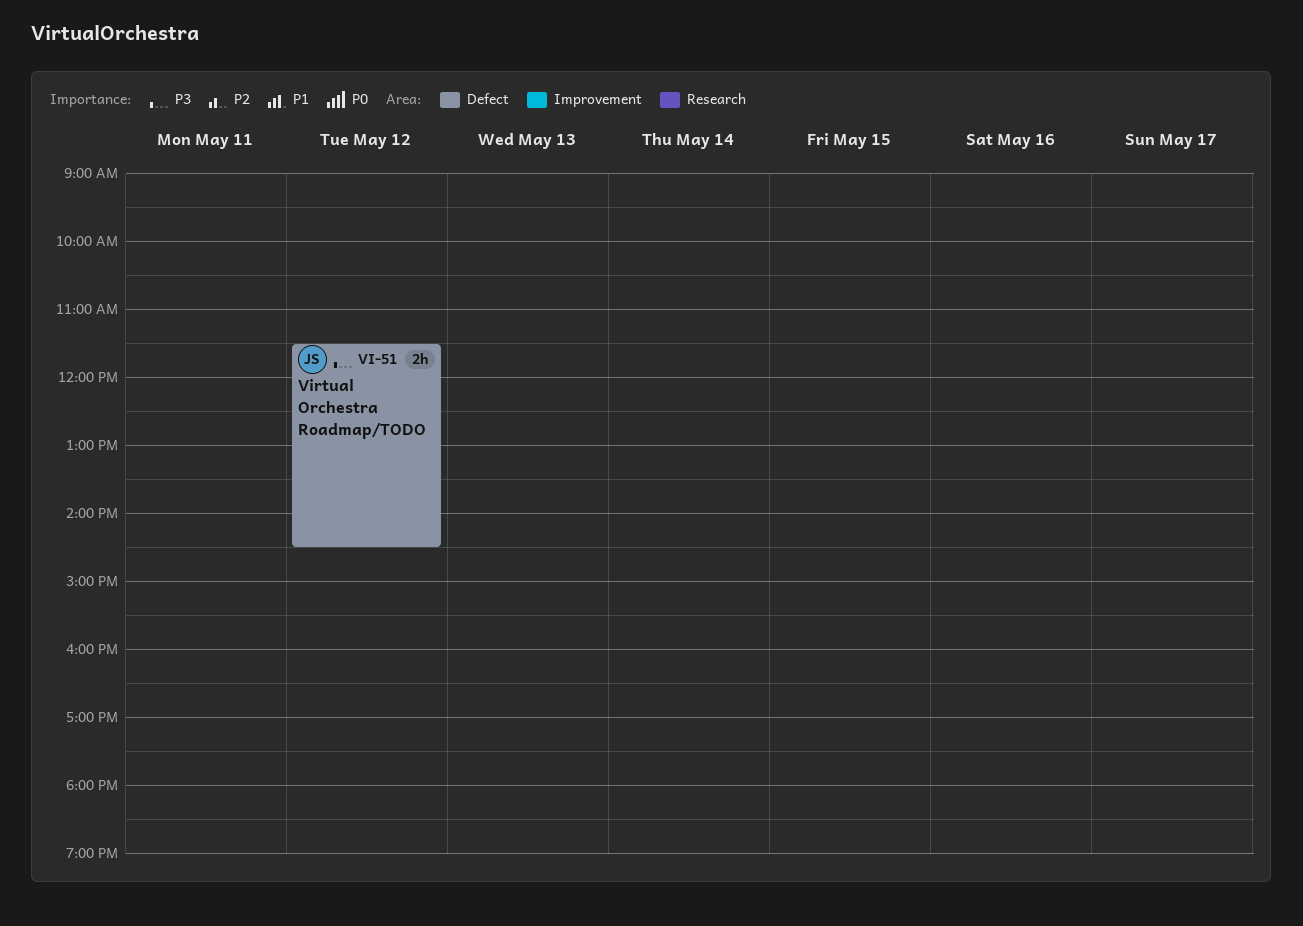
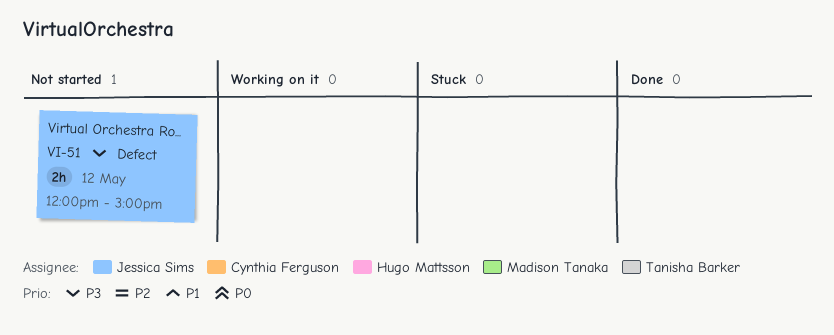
VI-51, begins: 11:30 -> 12:00
VI-51, ends: 14:30 -> 15:00

